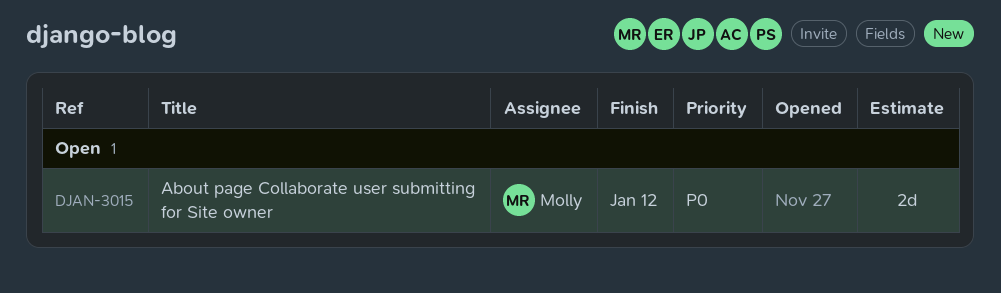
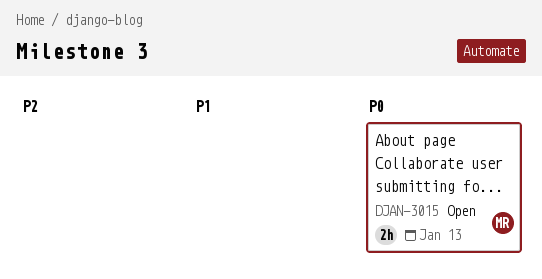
DJAN-3015, estimate: 2d -> 2h
DJAN-3015, due: Jan 12 -> Jan 13

